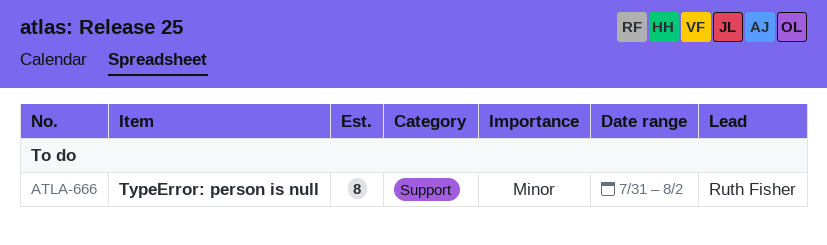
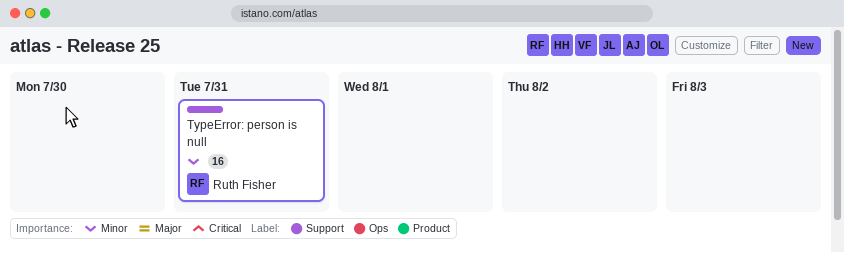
TypeError: person is null, estimate: 8 -> 16
TypeError: person is null, due: Aug 2 -> Jul 31

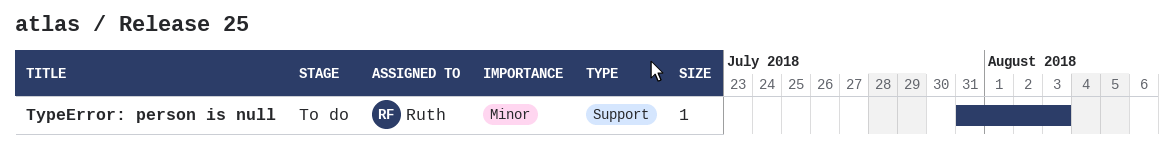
TypeError: person is null, estimate: 16 -> 1
TypeError: person is null, due: Jul 31 -> Aug 3

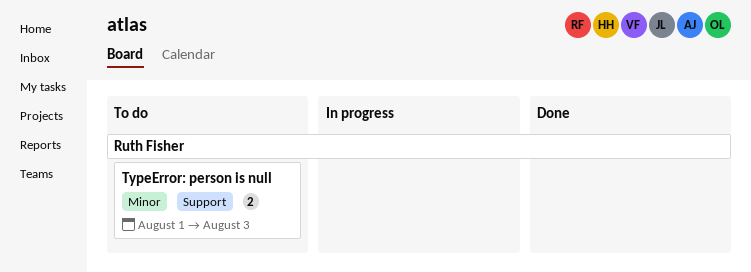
TypeError: person is null, estimate: 1 -> 2
TypeError: person is null, start: Jul 31 -> Aug 1

